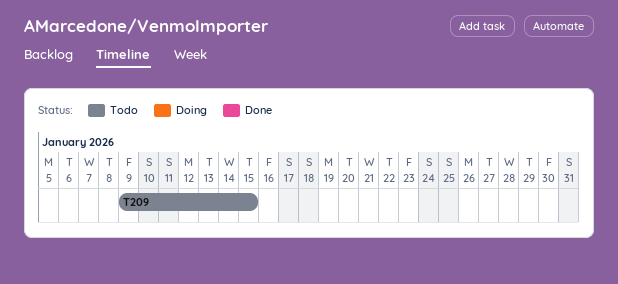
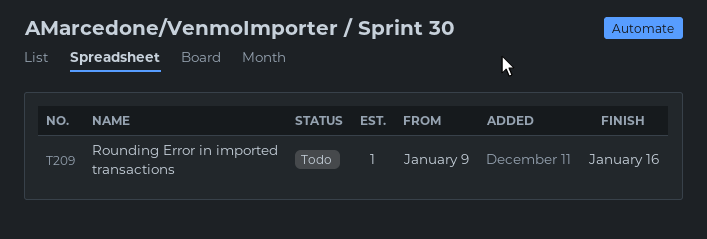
T209, due: Jan 15 -> Jan 16

